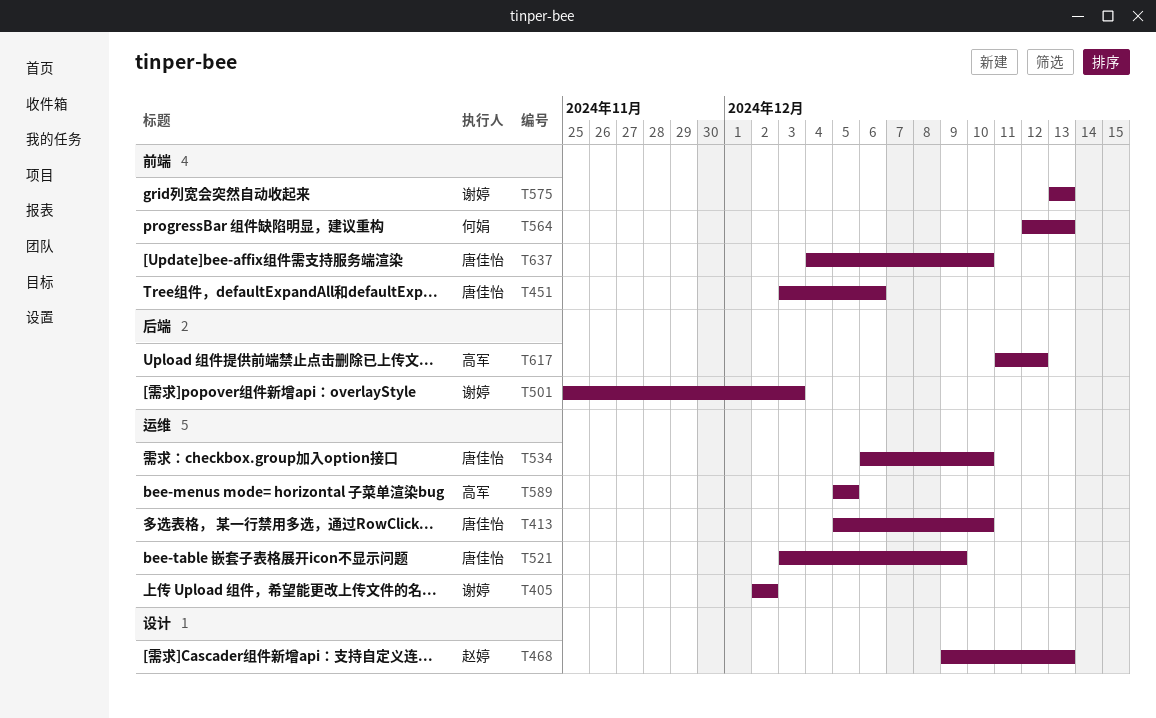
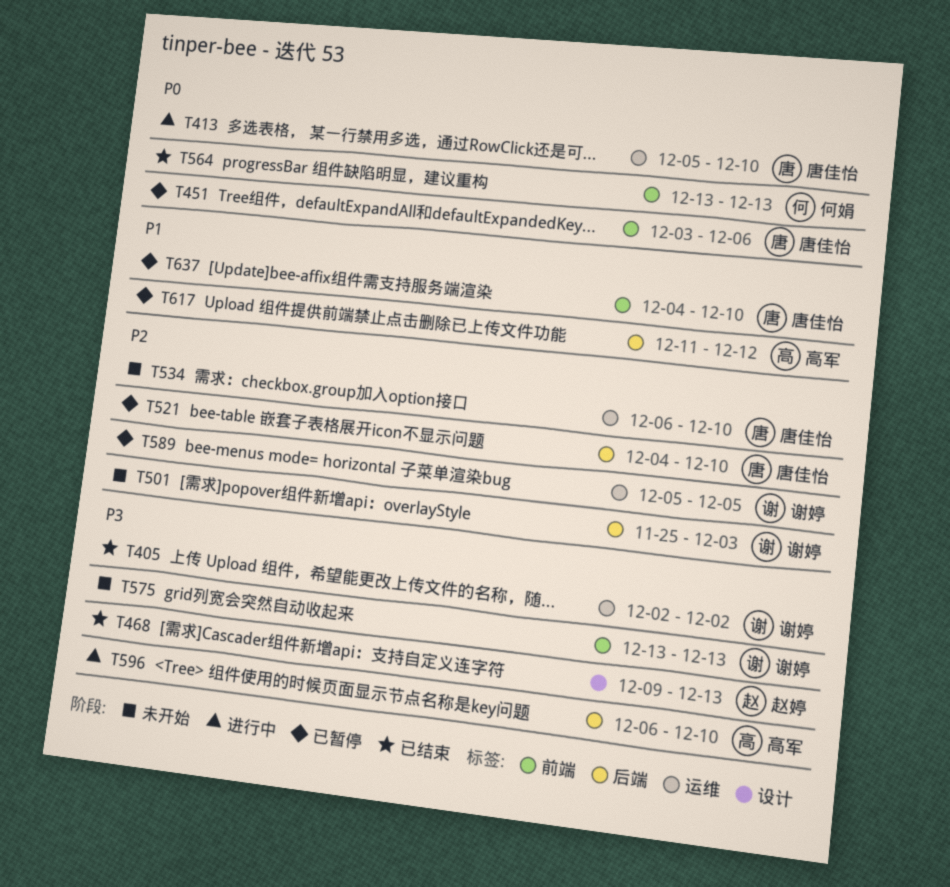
T521, label: 运维 -> 后端
T521, start: Dec 3 -> Dec 4
T521, due: Dec 9 -> Dec 10
T564, start: Dec 12 -> Dec 13
T589, owner: 高军 -> 谢婷
T596: none -> present

